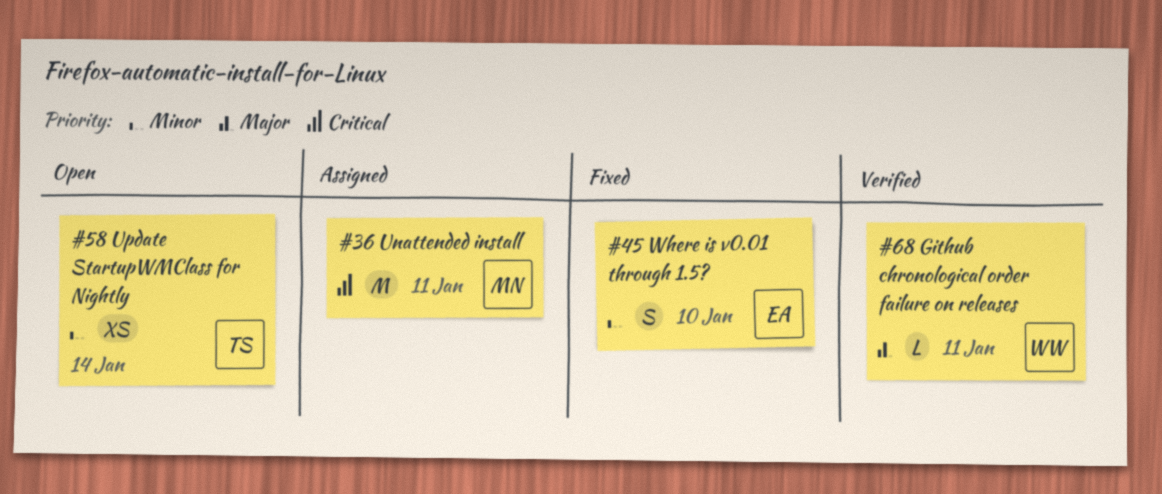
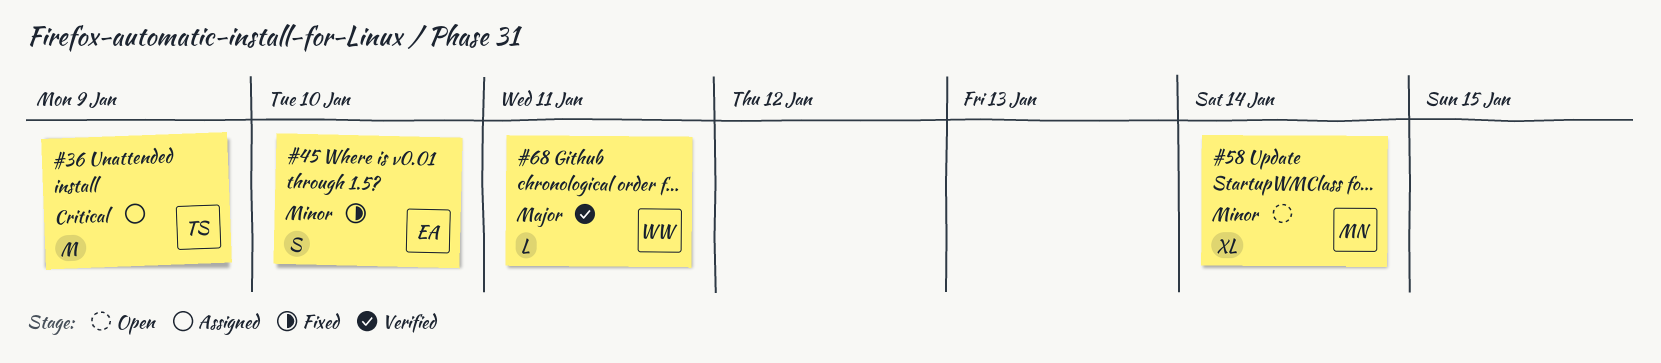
#36, owner: MN -> TS
#36, due: Jan 11 -> Jan 9
#58, owner: TS -> MN
#58, estimate: XS -> XL

